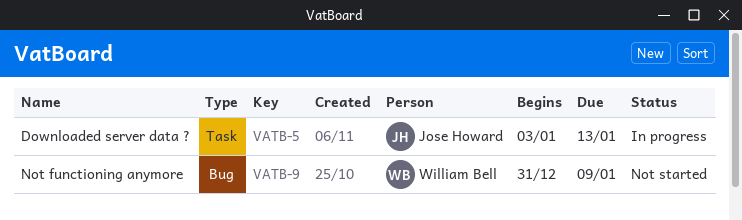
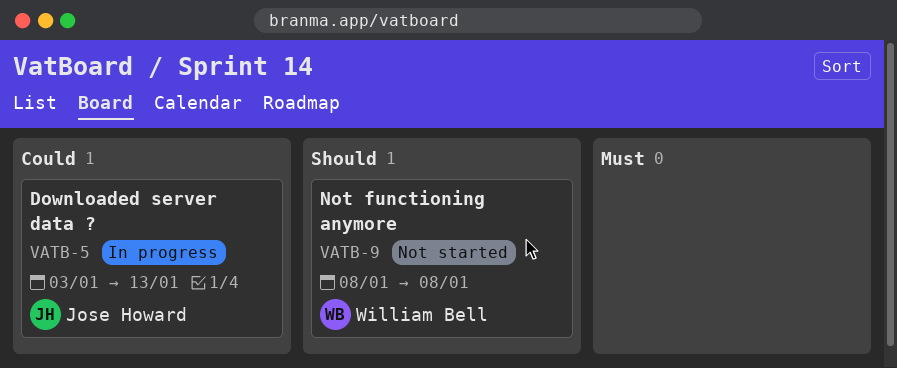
VATB-9, start: Dec 31 -> Jan 8
VATB-9, due: Jan 9 -> Jan 8

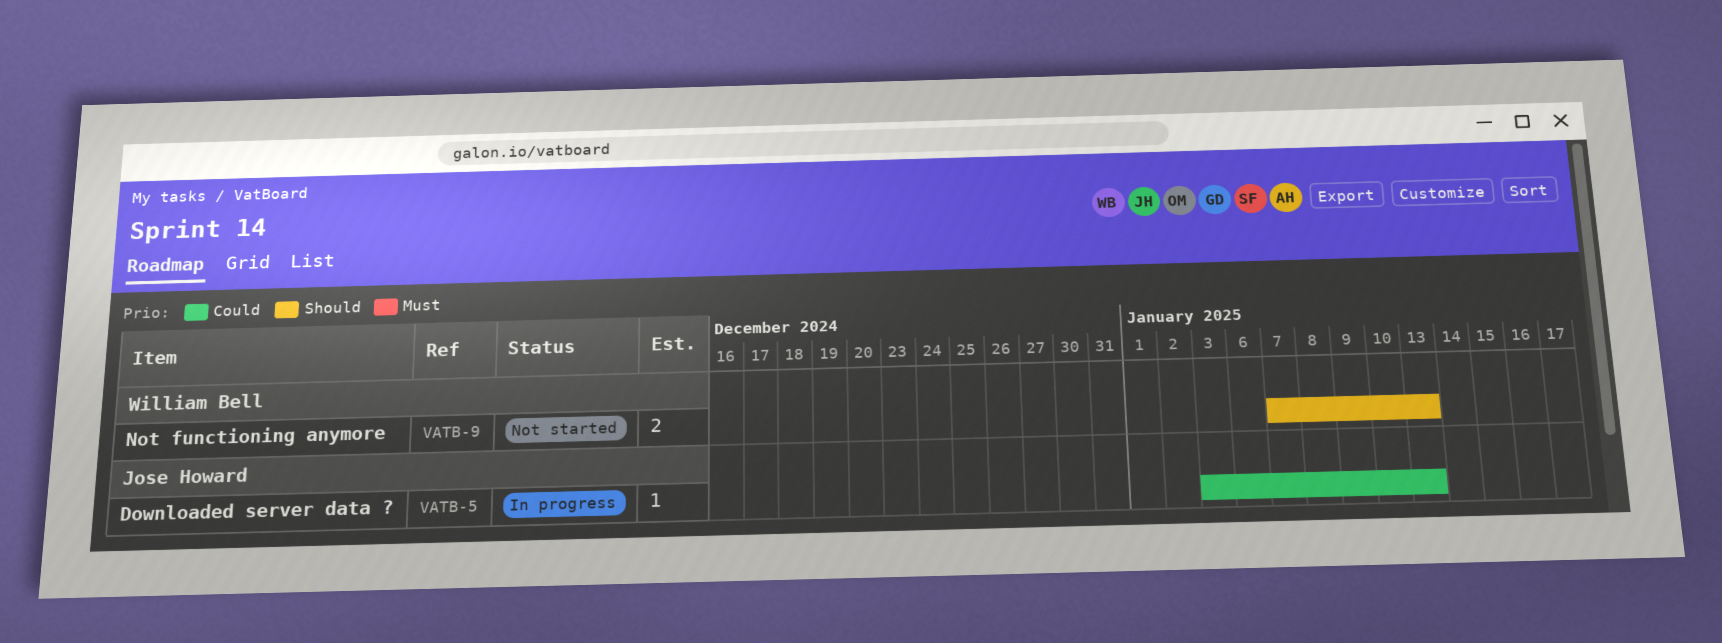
VATB-9, start: Jan 8 -> Jan 7
VATB-9, due: Jan 8 -> Jan 13

